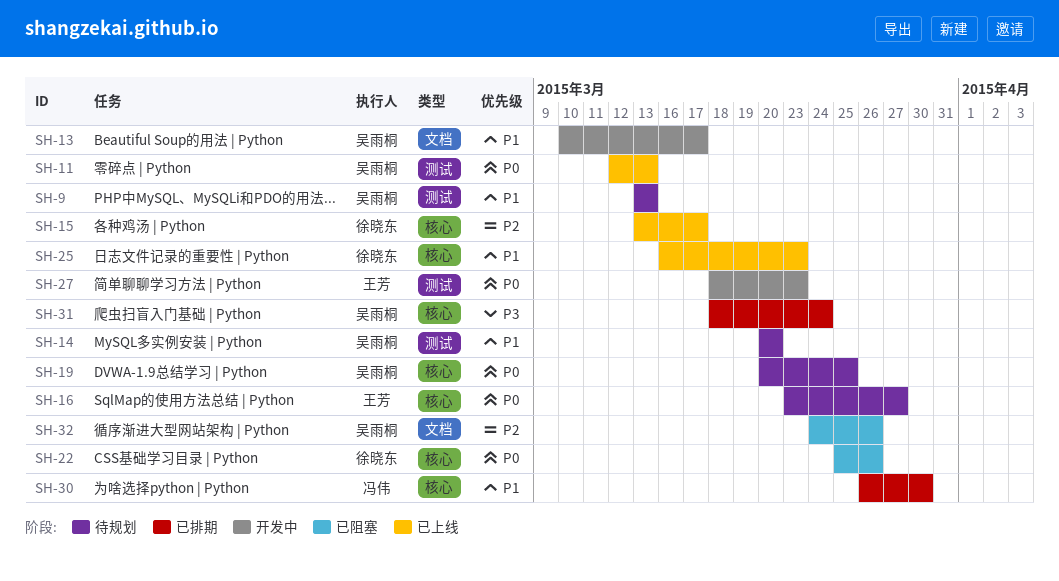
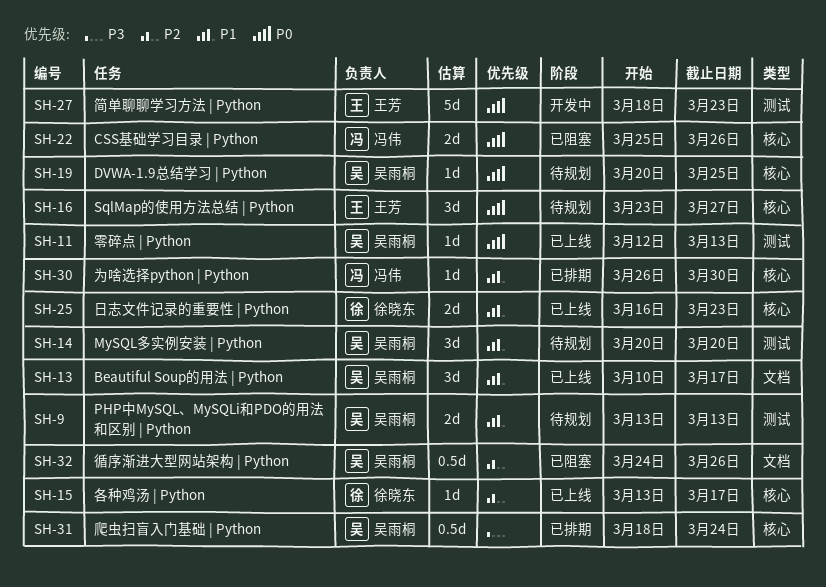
SH-13, status: 开发中 -> 已上线
SH-22, owner: 徐晓东 -> 冯伟

